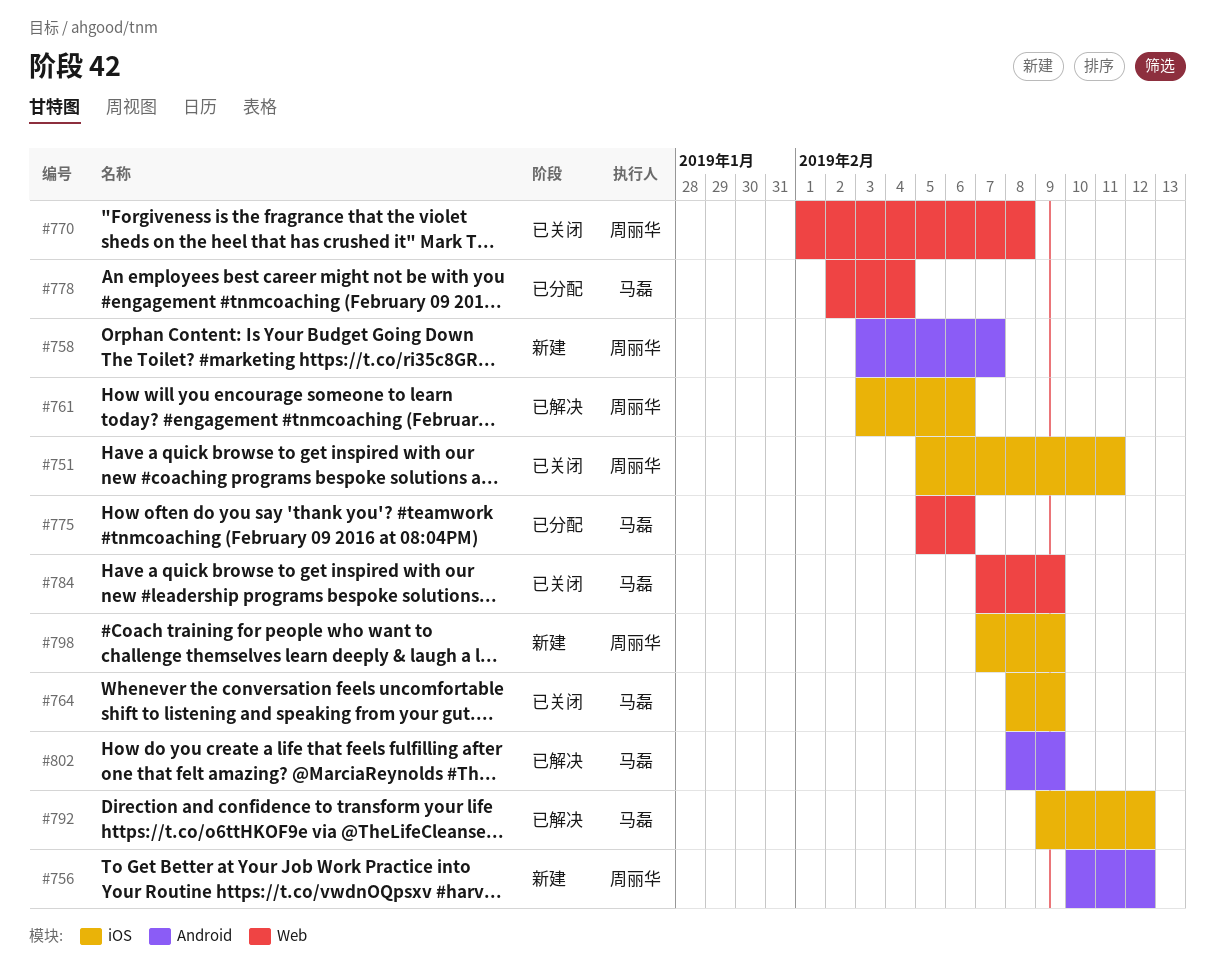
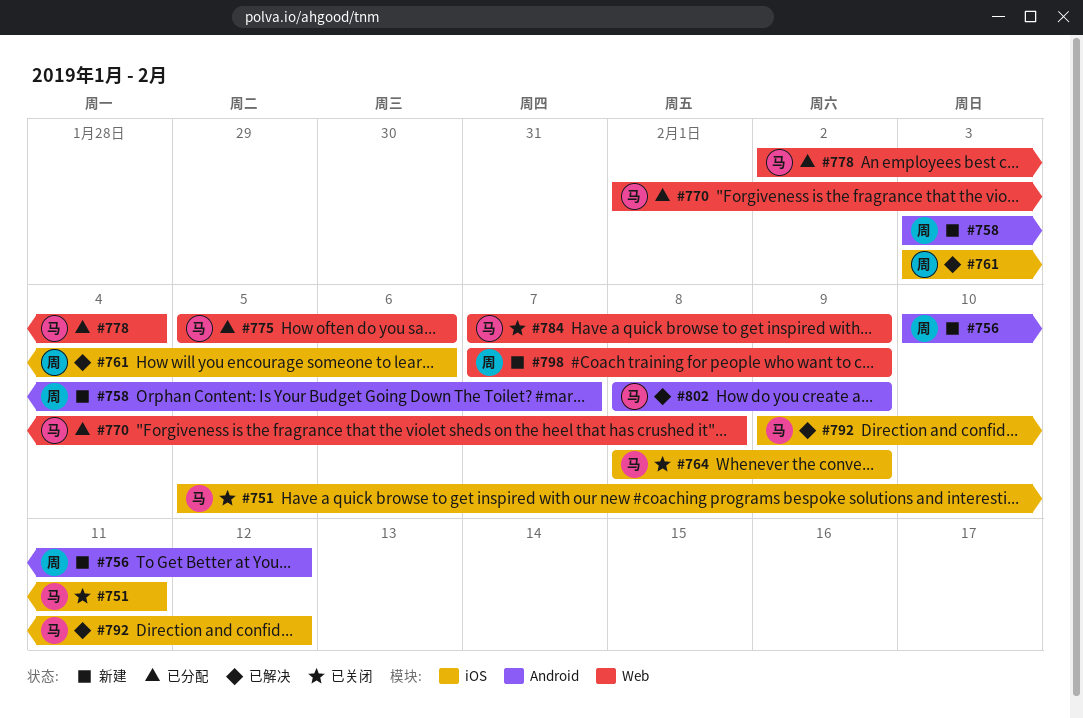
#751, owner: 周丽华 -> 马磊
#770, status: 已关闭 -> 已分配
#770, owner: 周丽华 -> 马磊
#798, label: iOS -> Web

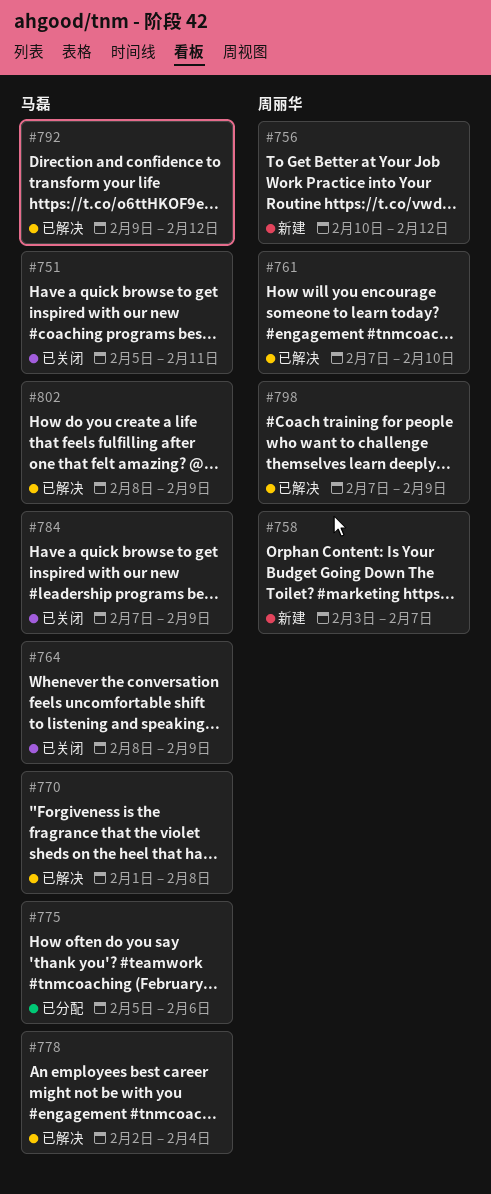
#761, start: Feb 3 -> Feb 7
#761, due: Feb 6 -> Feb 10
#770, status: 已分配 -> 已解决
#778, status: 已分配 -> 已解决
#798, status: 新建 -> 已解决

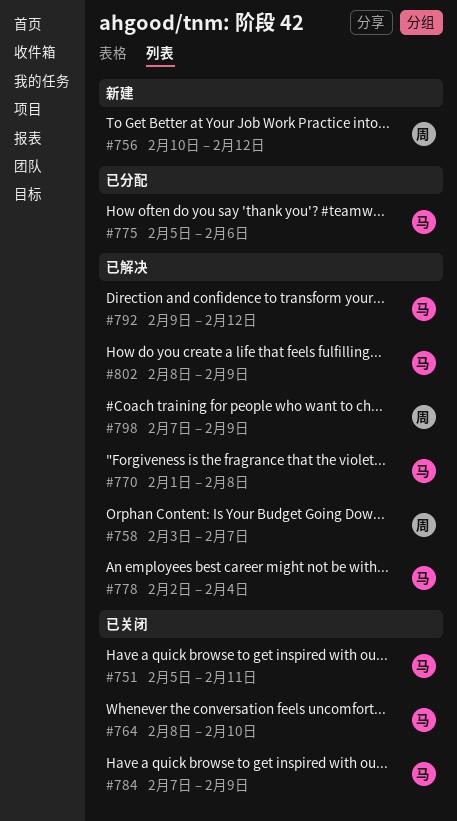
#758, status: 新建 -> 已解决
#761: present -> none
#764, due: Feb 9 -> Feb 10

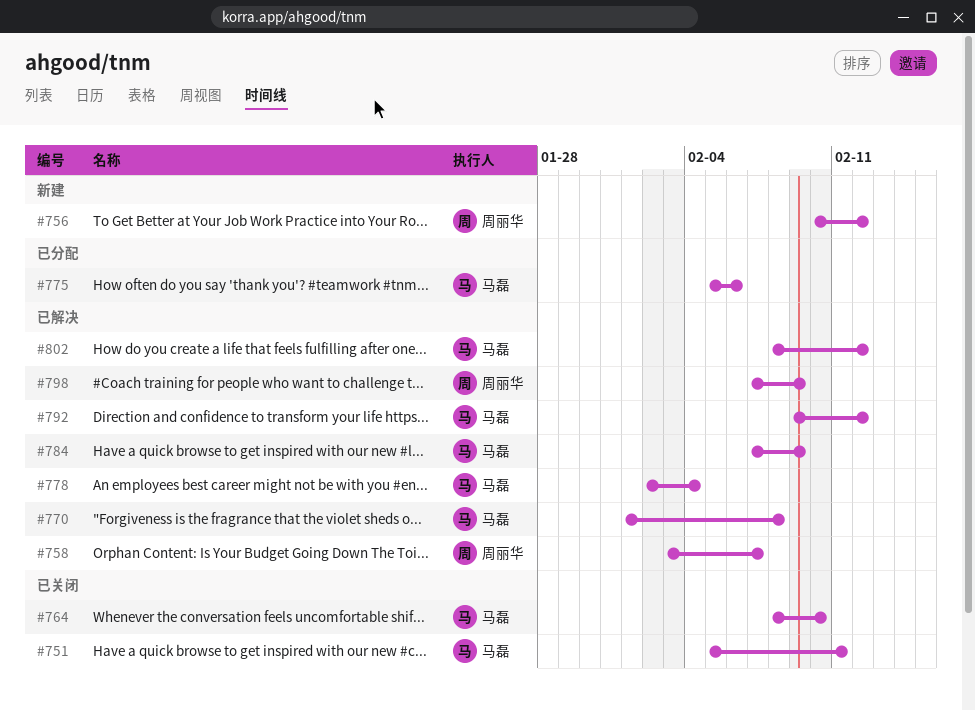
#784, status: 已关闭 -> 已解决
#802, due: Feb 9 -> Feb 12

